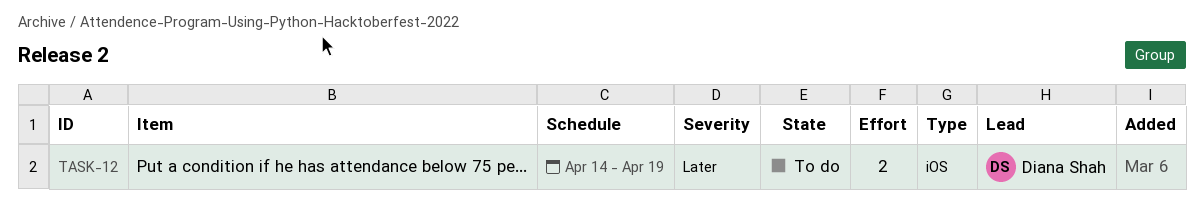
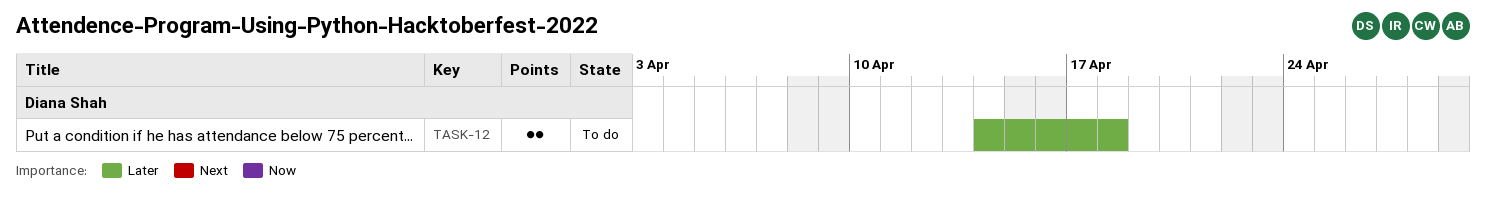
TASK-12, due: Apr 19 -> Apr 18

